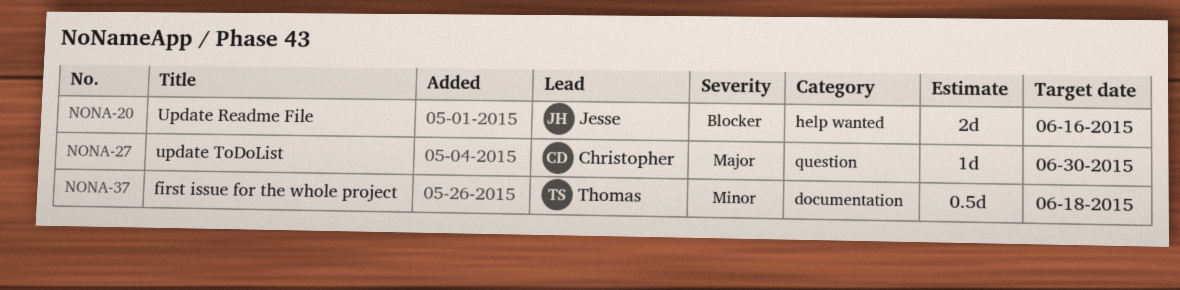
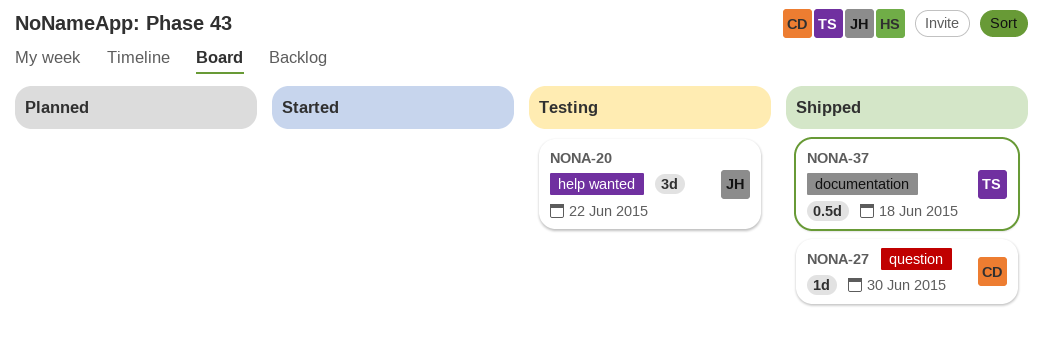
NONA-20, estimate: 2d -> 3d
NONA-20, due: Jun 16 -> Jun 22

